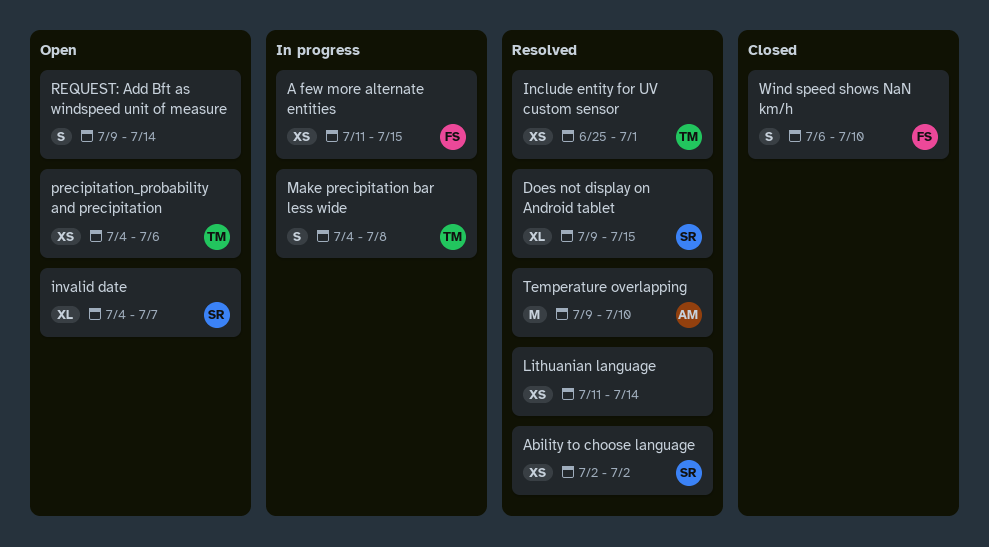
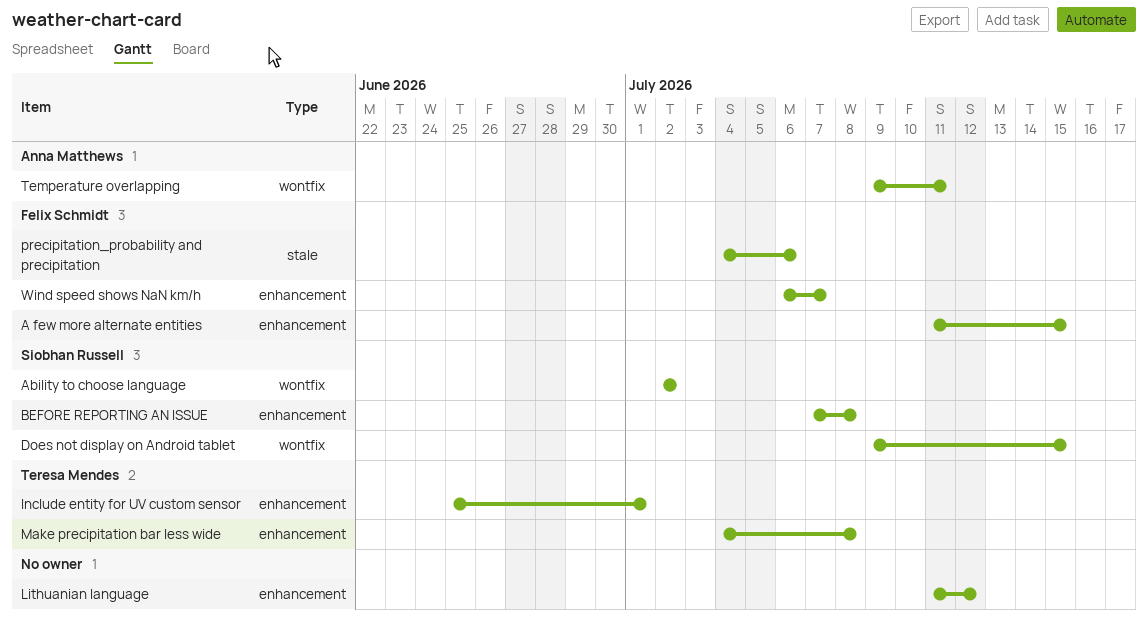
BEFORE REPORTING AN ISSUE: none -> present
invalid date: present -> none
Lithuanian language, due: Jul 14 -> Jul 12
precipitation_probability and precipitation, owner: Teresa Mendes -> Felix Schmidt
REQUEST: Add Bft as windspeed unit of measure: present -> none
Temperature overlapping, due: Jul 10 -> Jul 11
Wind speed shows NaN km/h, due: Jul 10 -> Jul 7

